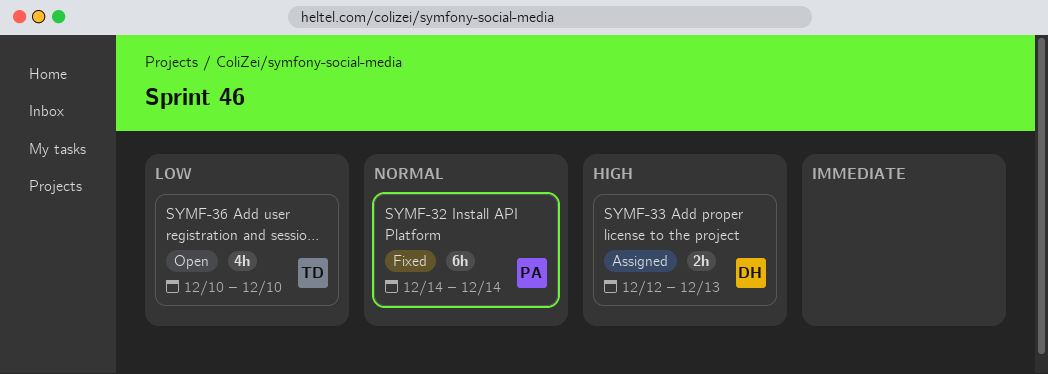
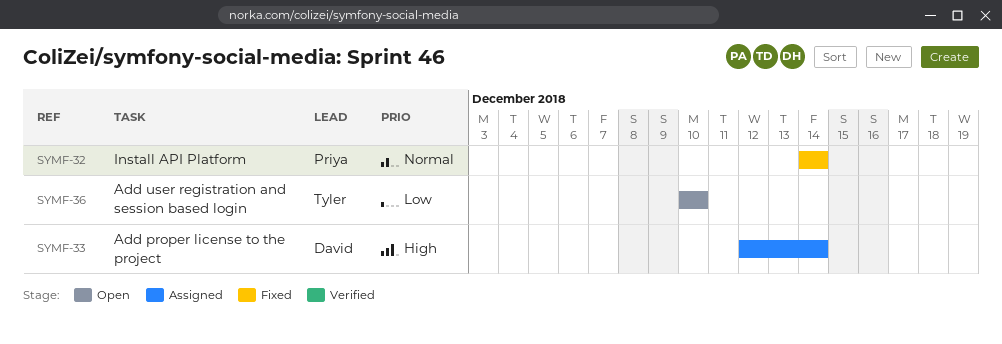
SYMF-33, due: Dec 13 -> Dec 14

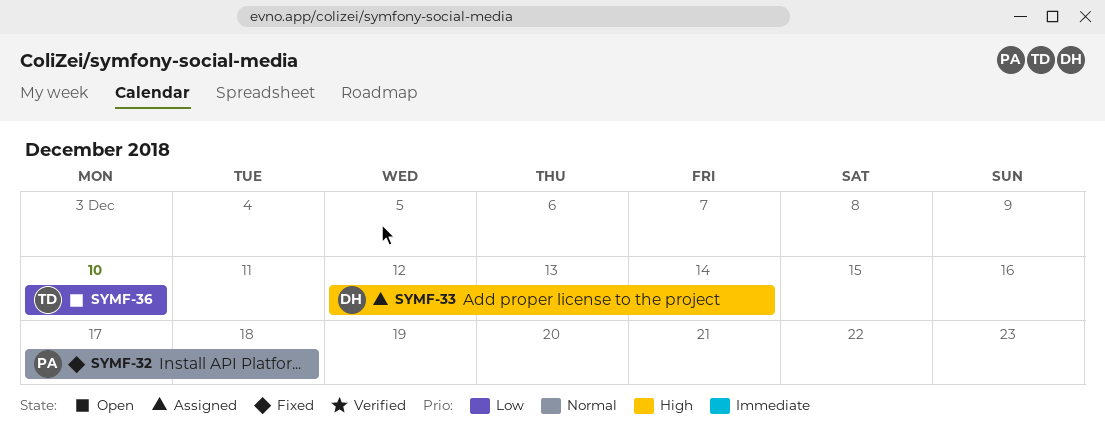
SYMF-32, start: Dec 14 -> Dec 17
SYMF-32, due: Dec 14 -> Dec 18

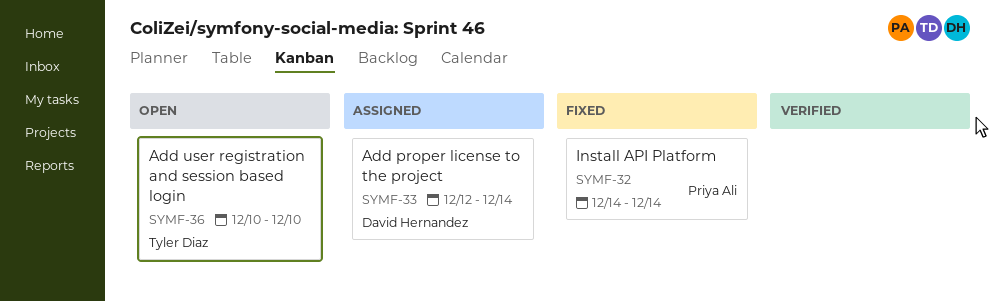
SYMF-32, start: Dec 17 -> Dec 14
SYMF-32, due: Dec 18 -> Dec 14

